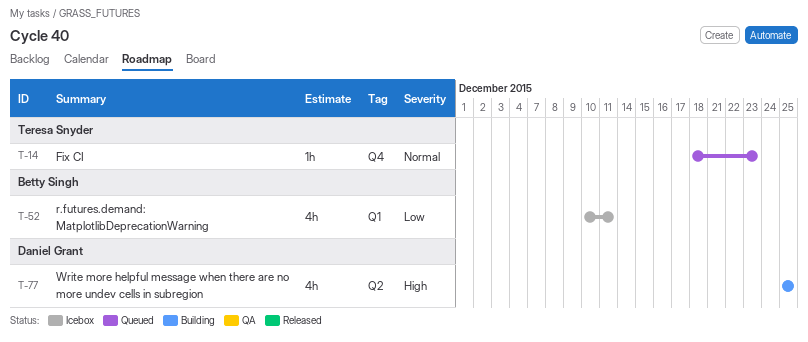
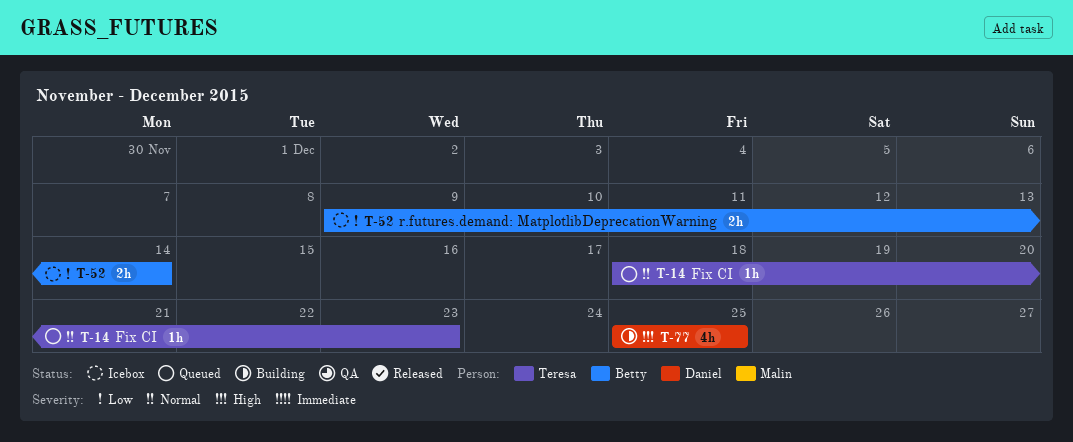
T-52, estimate: 4h -> 2h
T-52, start: Dec 10 -> Dec 9
T-52, due: Dec 11 -> Dec 14

